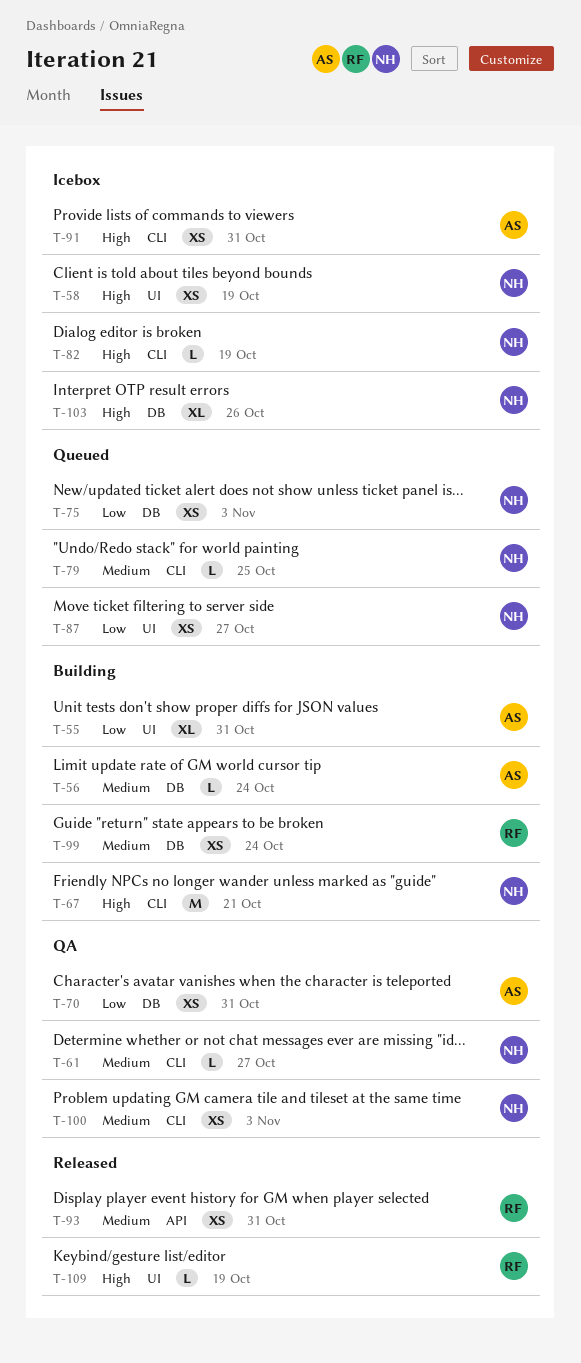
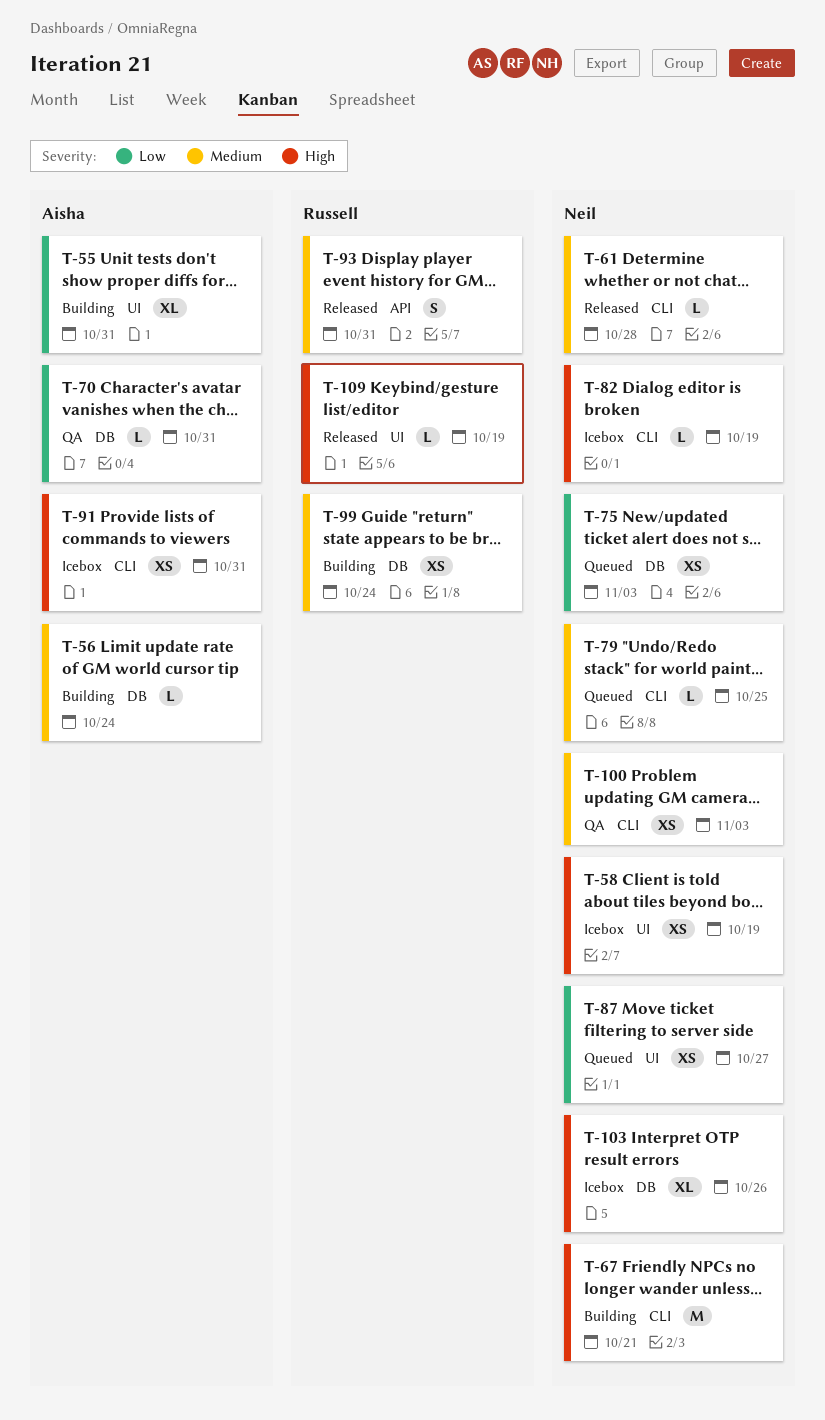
T-61, status: QA -> Released
T-61, due: Oct 27 -> Oct 28
T-70, estimate: XS -> L
T-93, estimate: XS -> S

